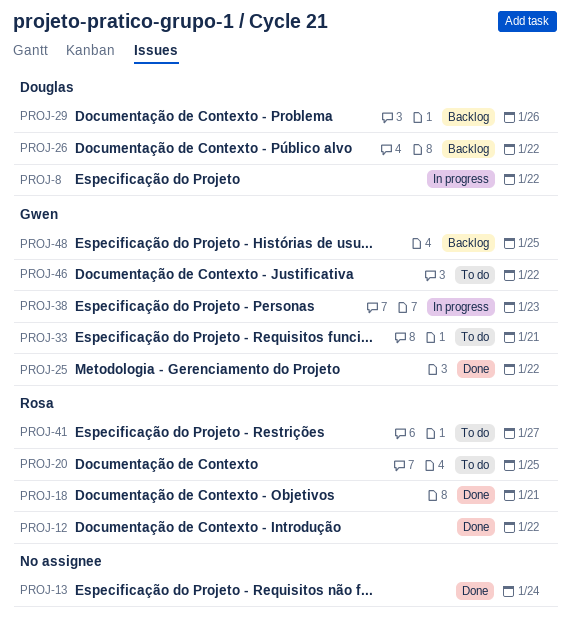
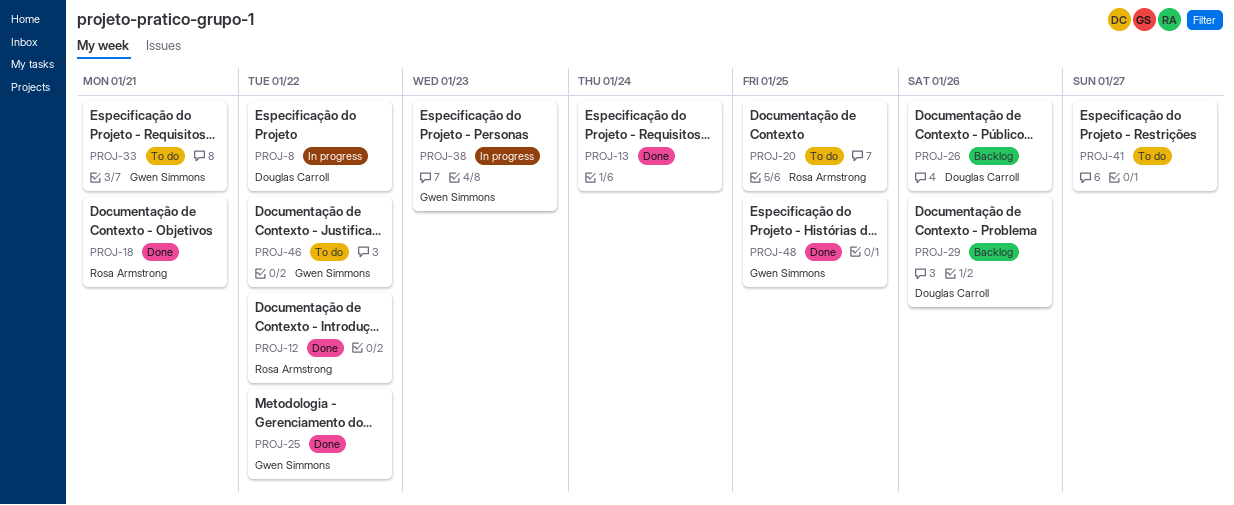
PROJ-26, due: Jan 22 -> Jan 26
PROJ-41, owner: Rosa Armstrong -> none
PROJ-48, status: Backlog -> Done

